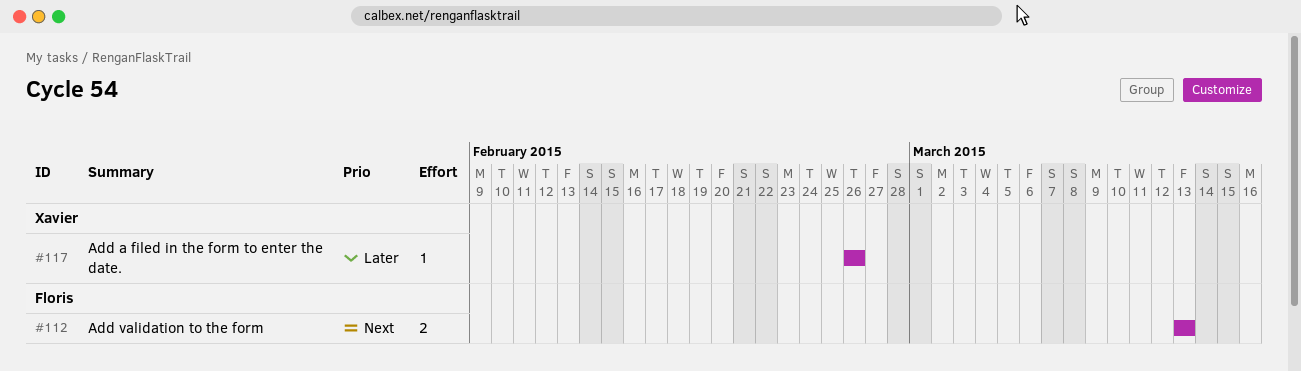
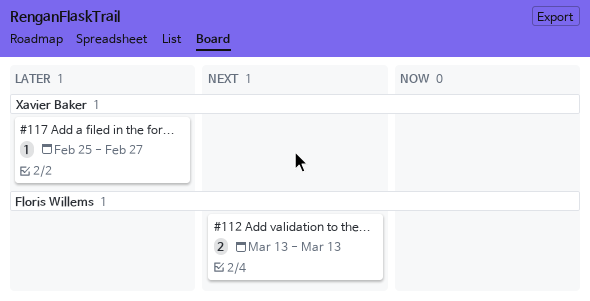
#117, start: Feb 26 -> Feb 25
#117, due: Feb 26 -> Feb 27

